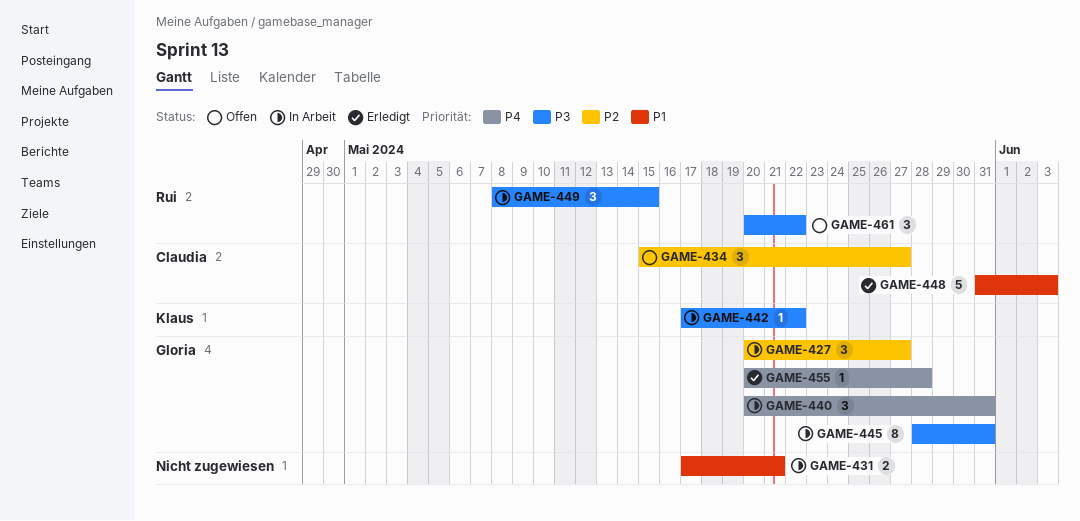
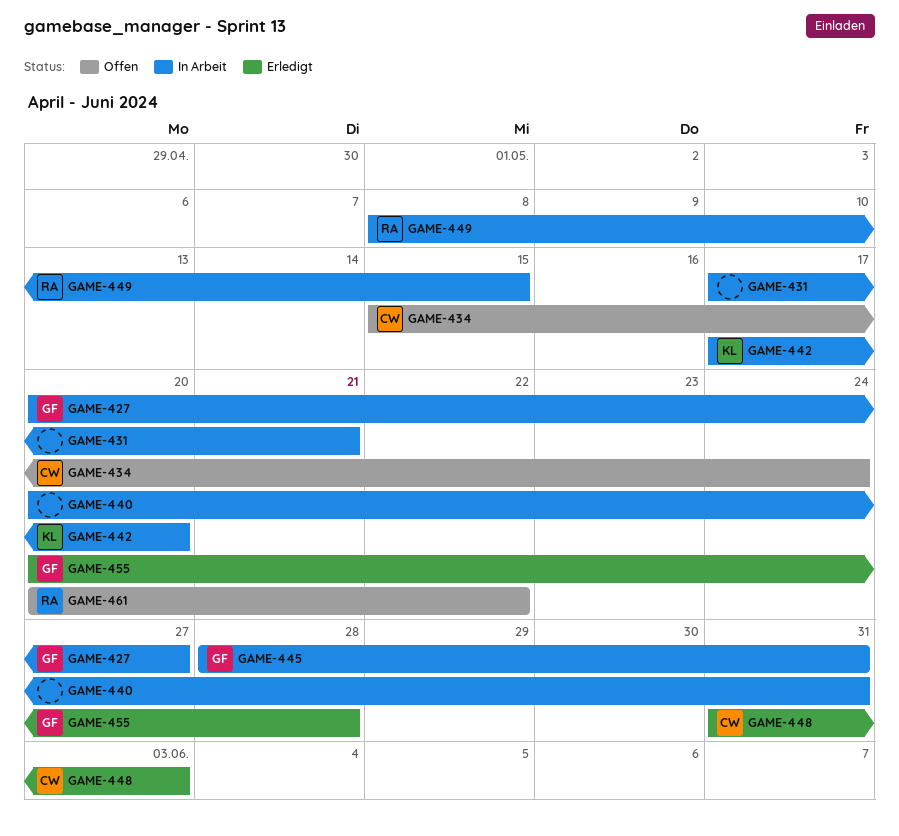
GAME-434, due: May 27 -> May 24
GAME-440, owner: Gloria -> none
GAME-442, due: May 22 -> May 20

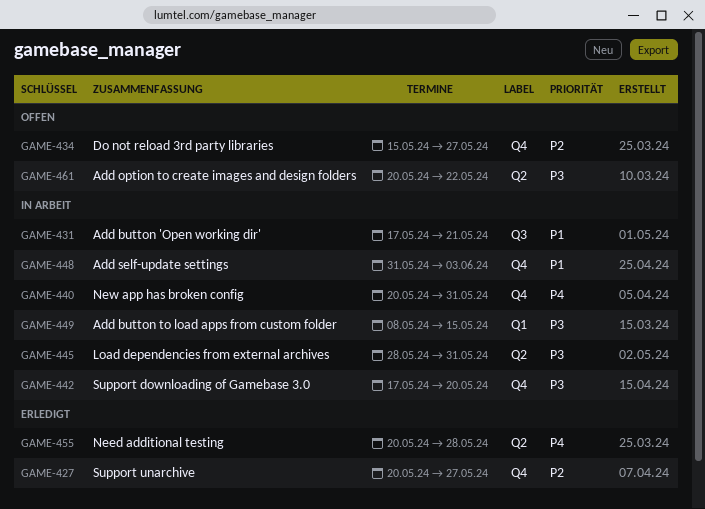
GAME-427, status: In Arbeit -> Erledigt
GAME-434, due: May 24 -> May 27
GAME-448, status: Erledigt -> In Arbeit

